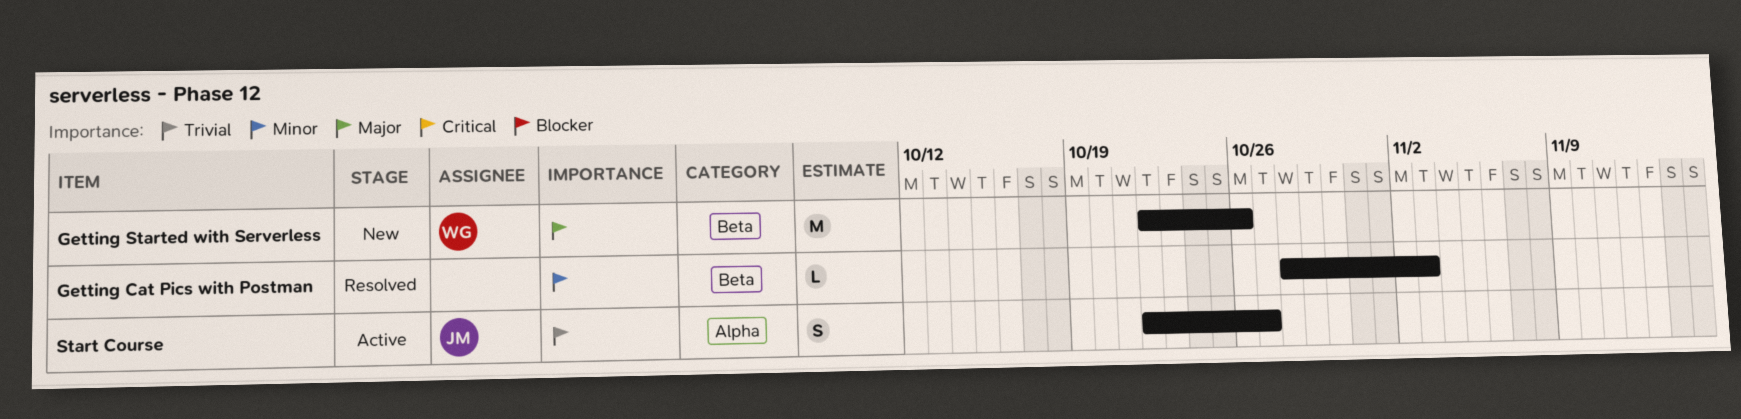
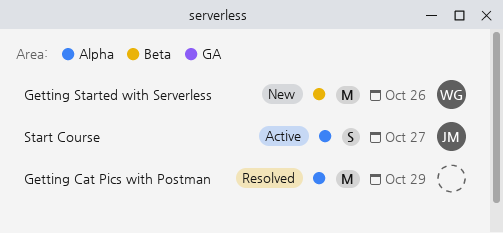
Getting Cat Pics with Postman, label: Beta -> Alpha
Getting Cat Pics with Postman, estimate: L -> M
Getting Cat Pics with Postman, due: Nov 3 -> Oct 29

